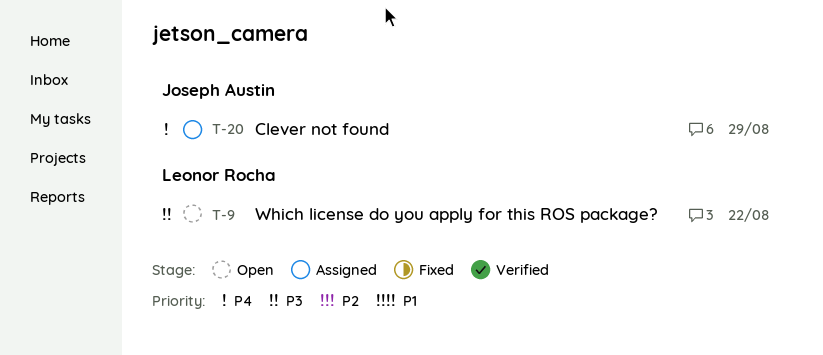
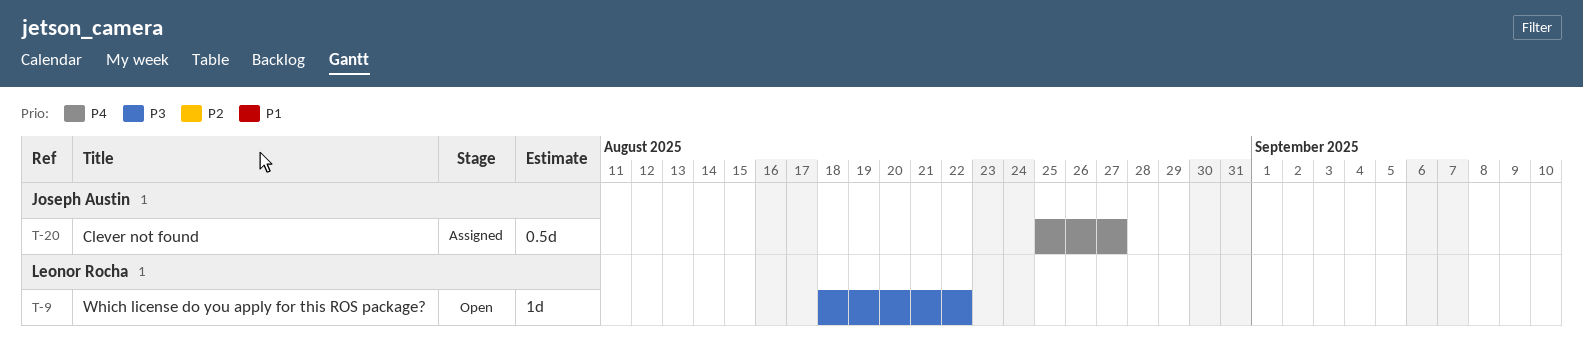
T-20, due: Aug 29 -> Aug 27

